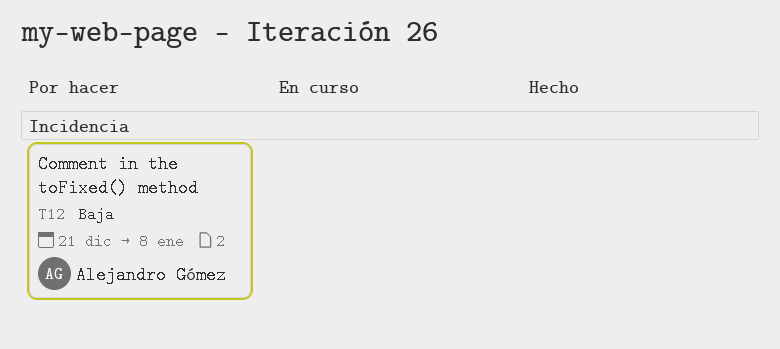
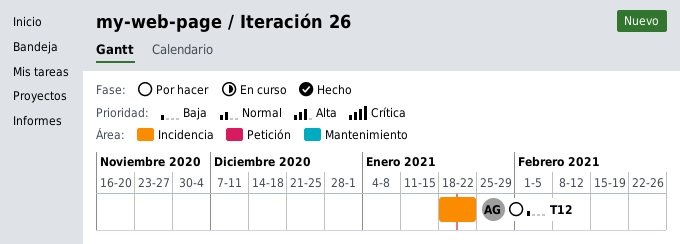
T12, start: Dec 21 -> Jan 18
T12, due: Jan 8 -> Jan 22

